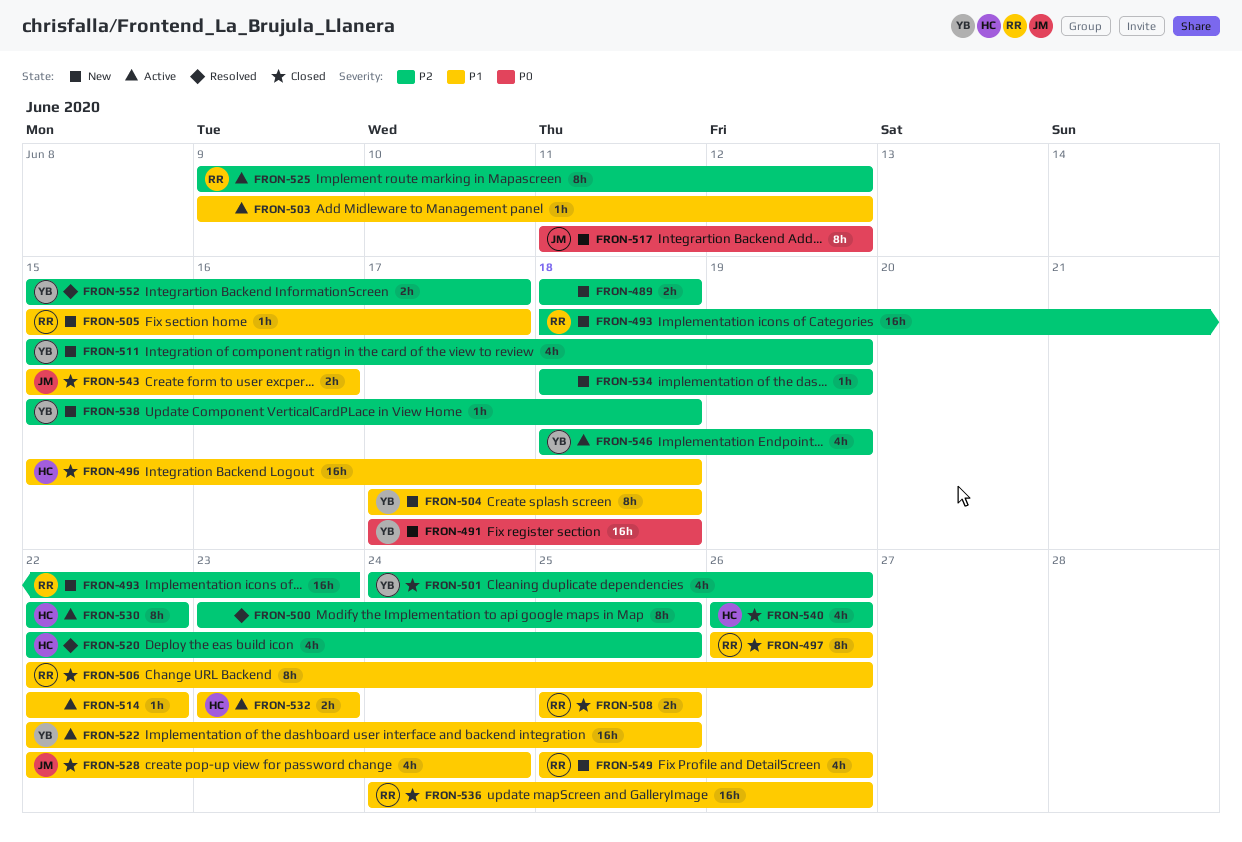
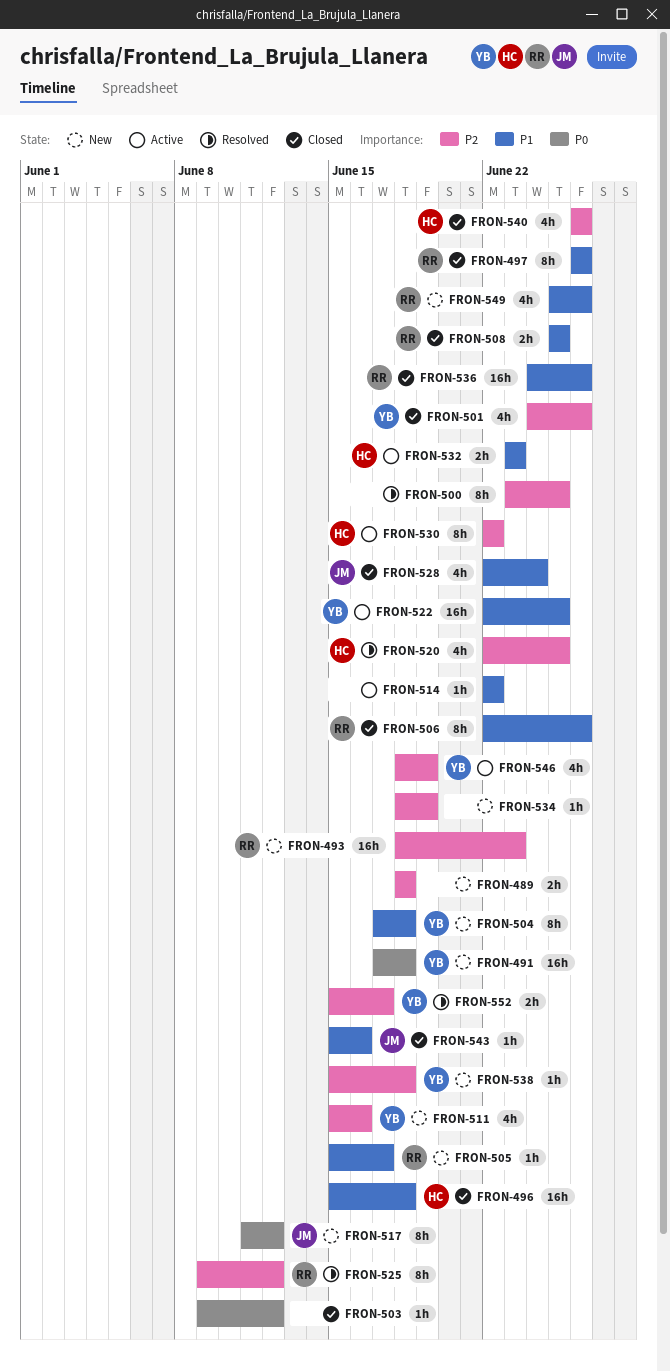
FRON-503, status: Active -> Closed
FRON-503, priority: P1 -> P0
FRON-511, due: Jun 19 -> Jun 16
FRON-525, status: Active -> Resolved
FRON-543, estimate: 2h -> 1h

